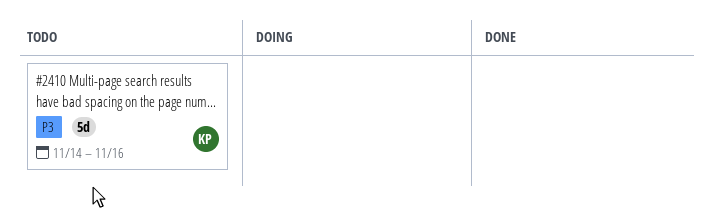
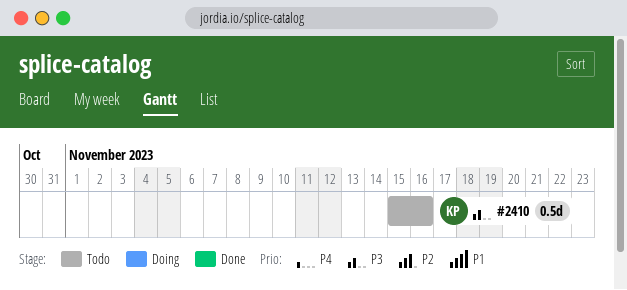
#2410, estimate: 5d -> 0.5d
#2410, start: Nov 14 -> Nov 15

